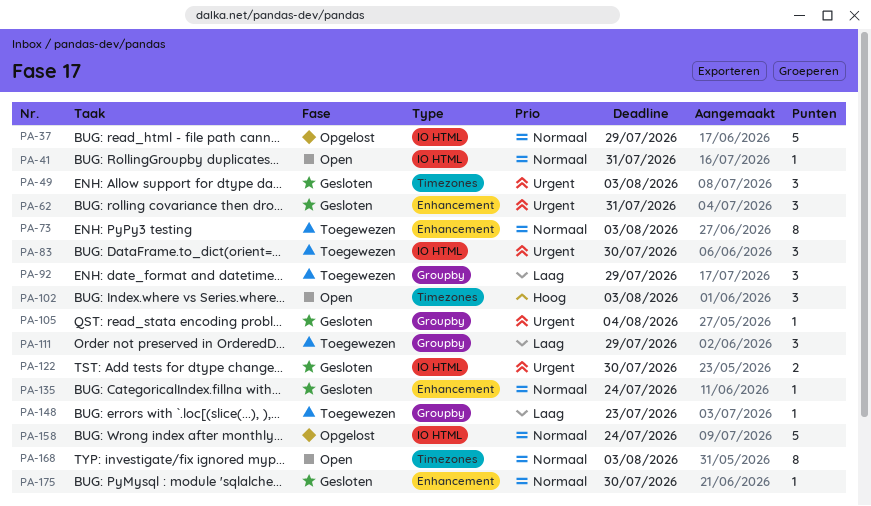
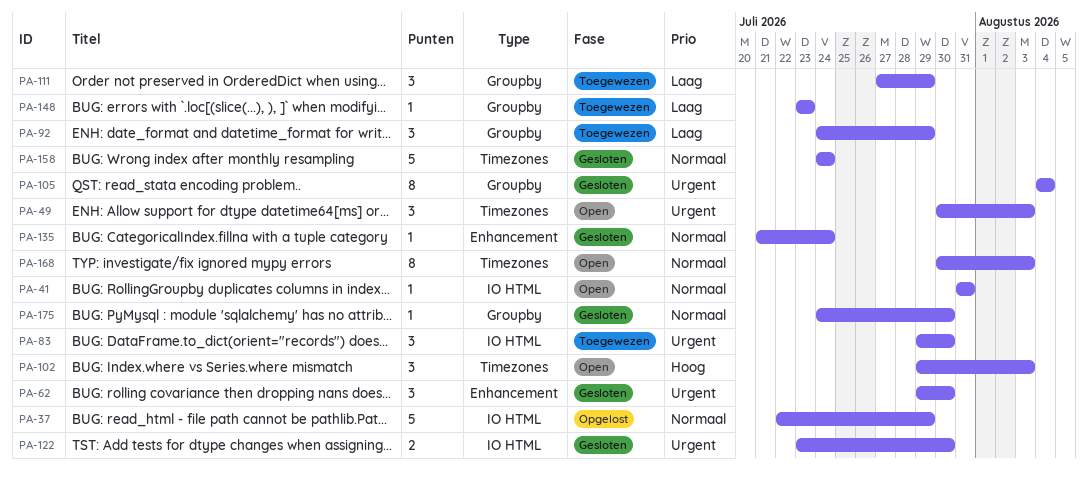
PA-49, status: Gesloten -> Open
PA-62, due: Jul 31 -> Jul 30
PA-73: present -> none
PA-105, estimate: 1 -> 8
PA-158, status: Opgelost -> Gesloten
PA-158, label: IO HTML -> Timezones
PA-175, label: Enhancement -> Groupby

